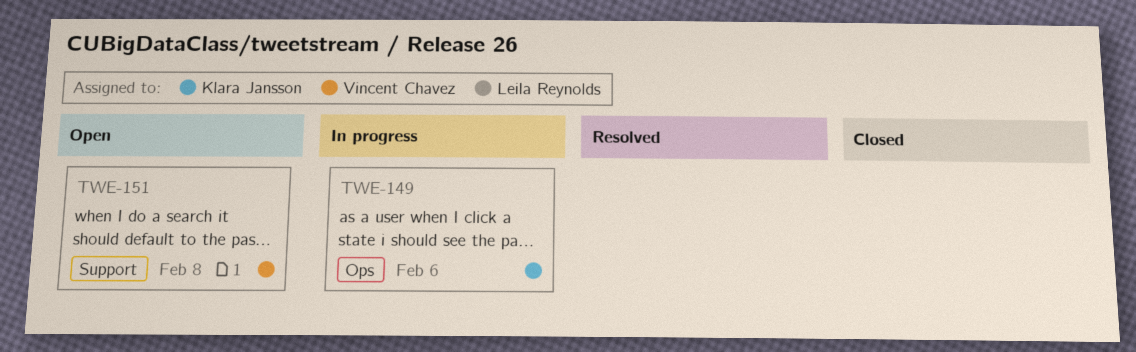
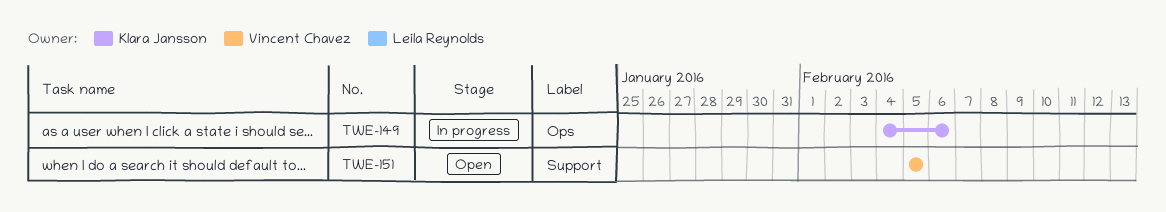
TWE-151, due: Feb 8 -> Feb 5

